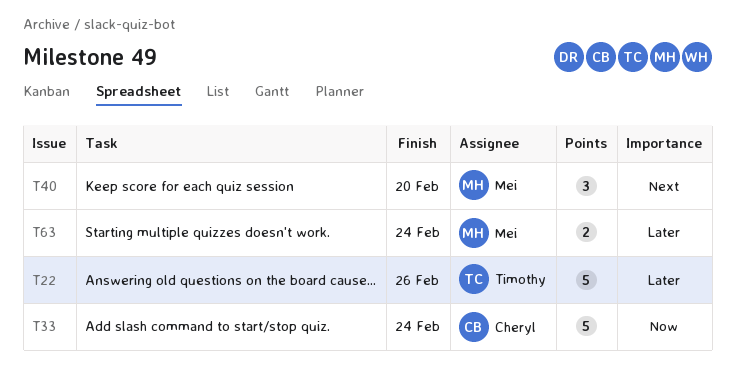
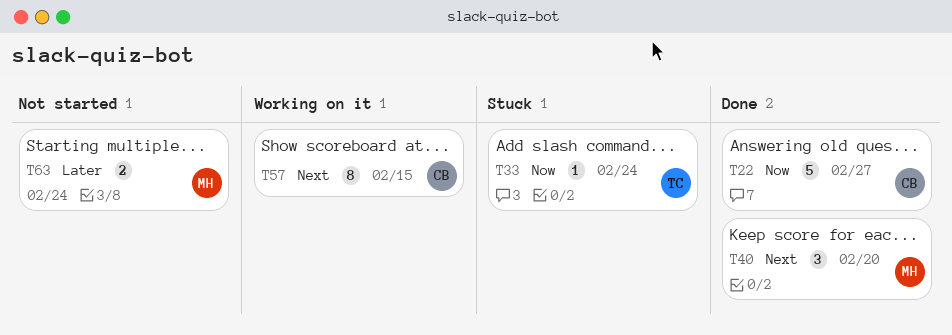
T22, owner: Timothy -> Cheryl
T22, priority: Later -> Now
T22, due: Feb 26 -> Feb 27
T33, owner: Cheryl -> Timothy
T33, estimate: 5 -> 1
T57: none -> present

